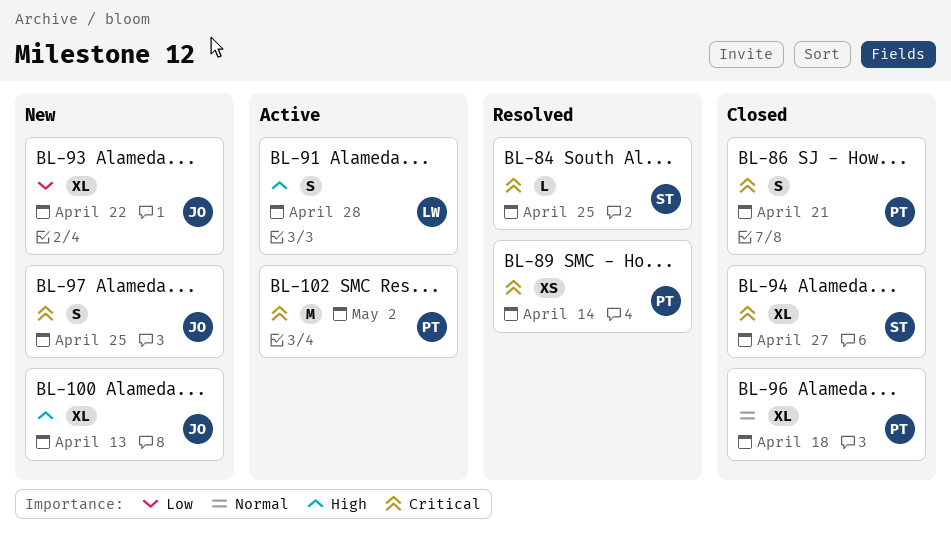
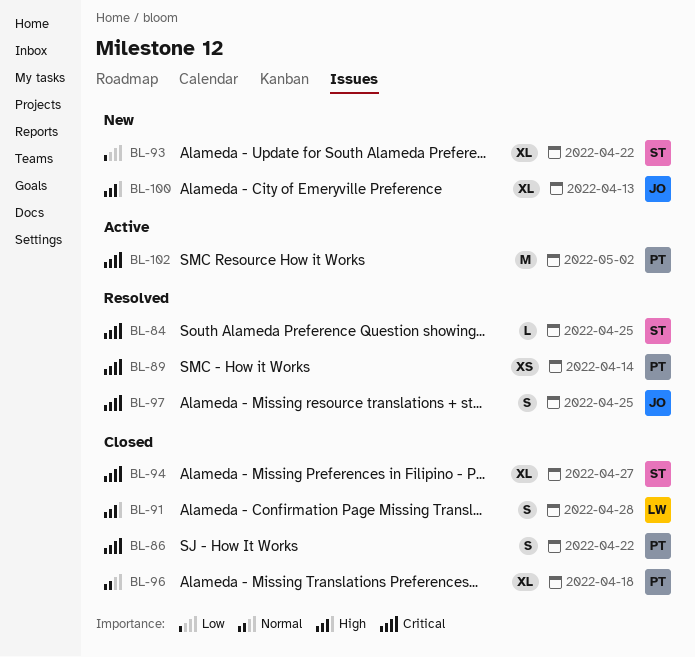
BL-86, due: Apr 21 -> Apr 22
BL-91, status: Active -> Closed
BL-93, owner: JO -> ST
BL-97, status: New -> Resolved

